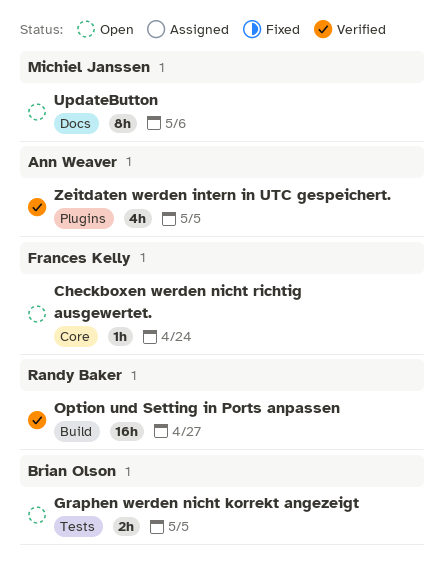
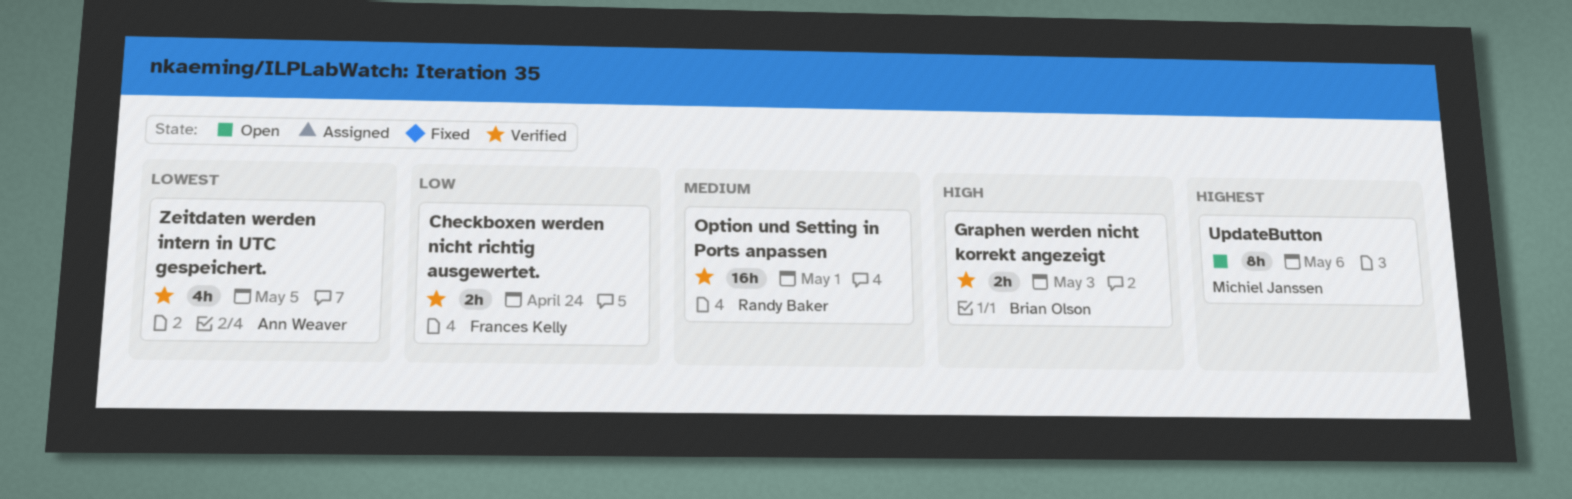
Checkboxen werden nicht richtig ausgewertet., status: Open -> Verified
Checkboxen werden nicht richtig ausgewertet., estimate: 1h -> 2h
Graphen werden nicht korrekt angezeigt, status: Open -> Verified
Graphen werden nicht korrekt angezeigt, due: May 5 -> May 3
Option und Setting in Ports anpassen, due: Apr 27 -> May 1

